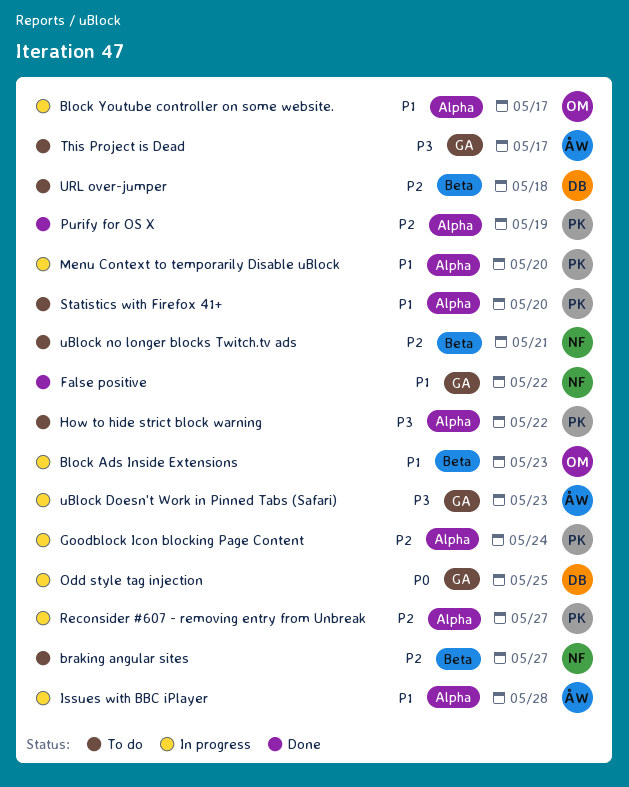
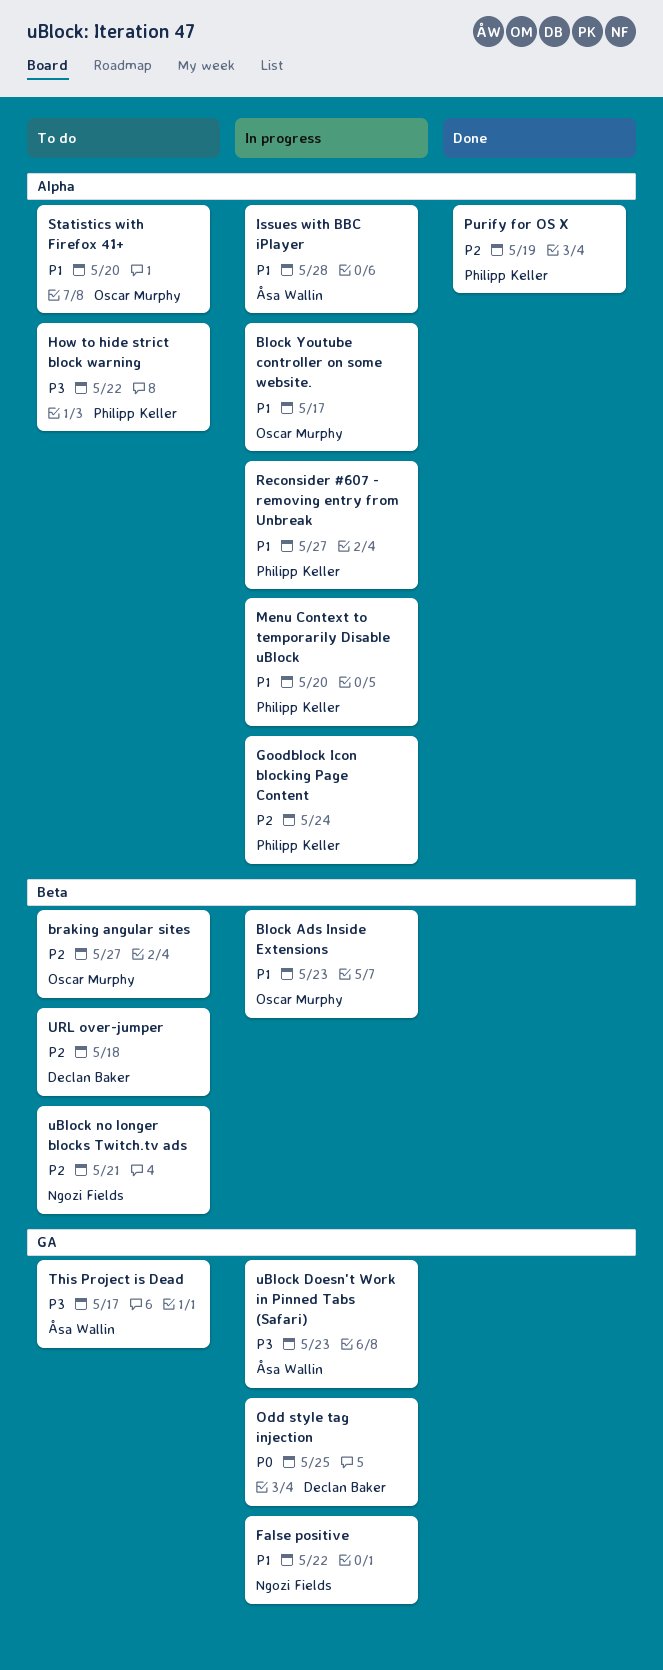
braking angular sites, owner: Ngozi Fields -> Oscar Murphy
False positive, status: Done -> In progress
Reconsider #607 - removing entry from Unbreak, priority: P2 -> P1
Statistics with Firefox 41+, owner: Philipp Keller -> Oscar Murphy

